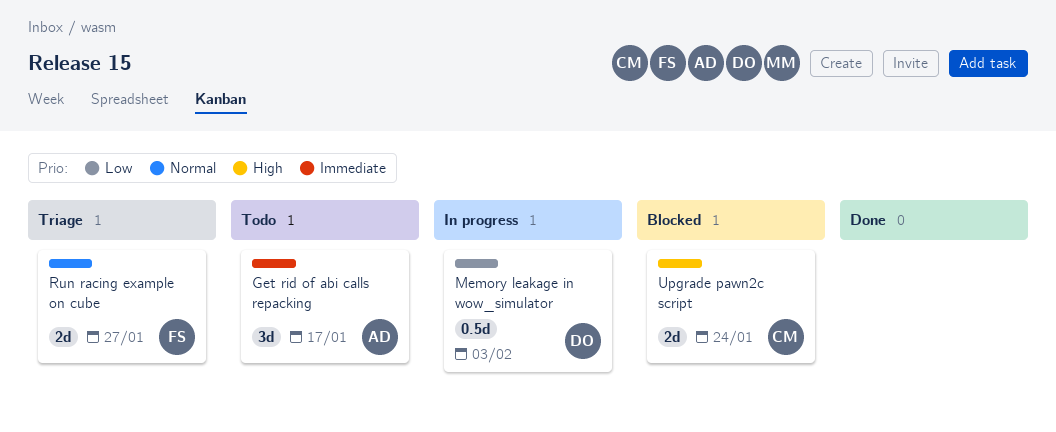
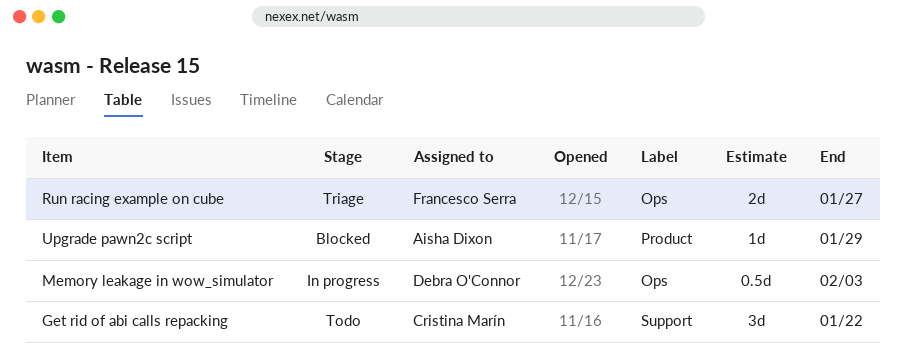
Get rid of abi calls repacking, owner: Aisha Dixon -> Cristina Marín
Get rid of abi calls repacking, due: Jan 17 -> Jan 22
Upgrade pawn2c script, owner: Cristina Marín -> Aisha Dixon
Upgrade pawn2c script, estimate: 2d -> 1d
Upgrade pawn2c script, due: Jan 24 -> Jan 29

